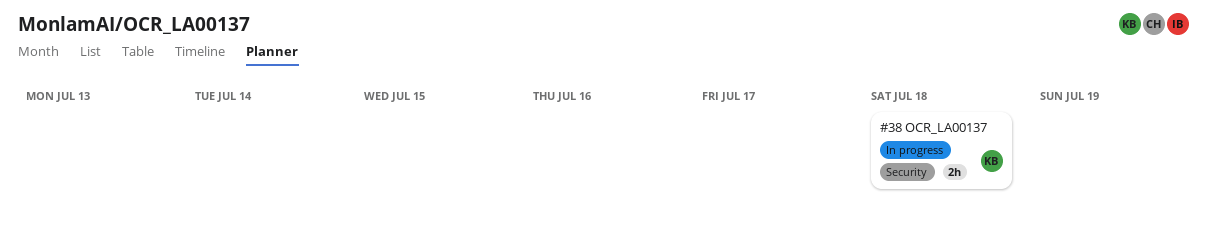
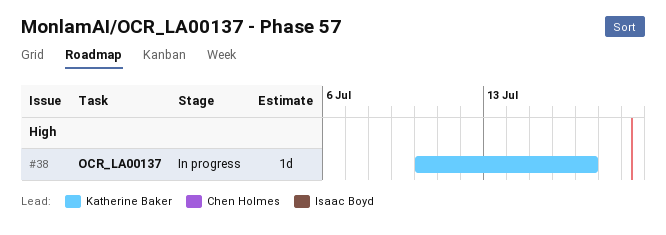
#38, estimate: 2h -> 1d
#38, due: Jul 18 -> Jul 17

